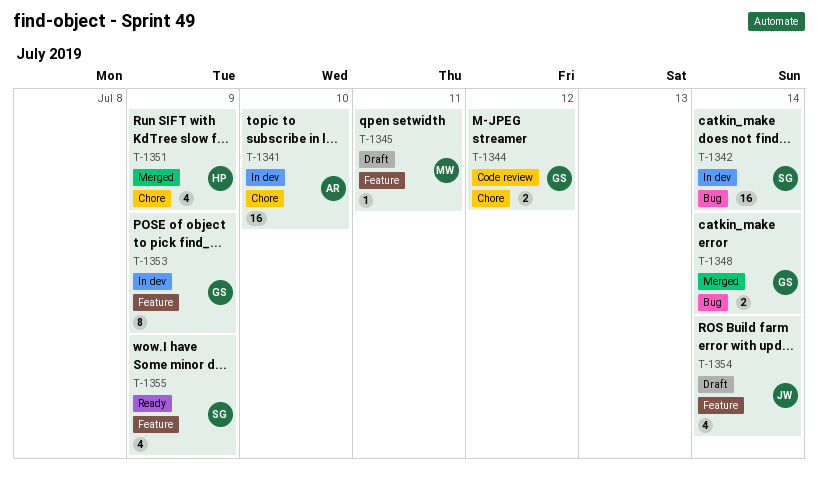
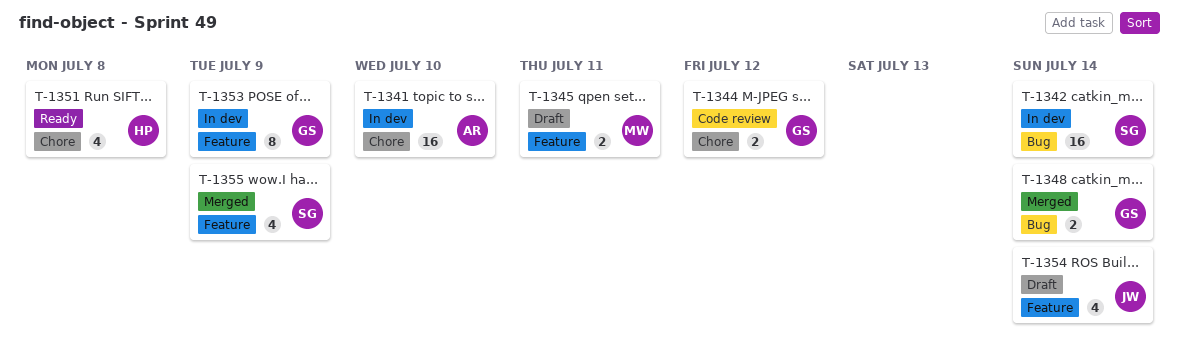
T-1345, estimate: 1 -> 2
T-1351, status: Merged -> Ready
T-1351, due: Jul 9 -> Jul 8
T-1355, status: Ready -> Merged

